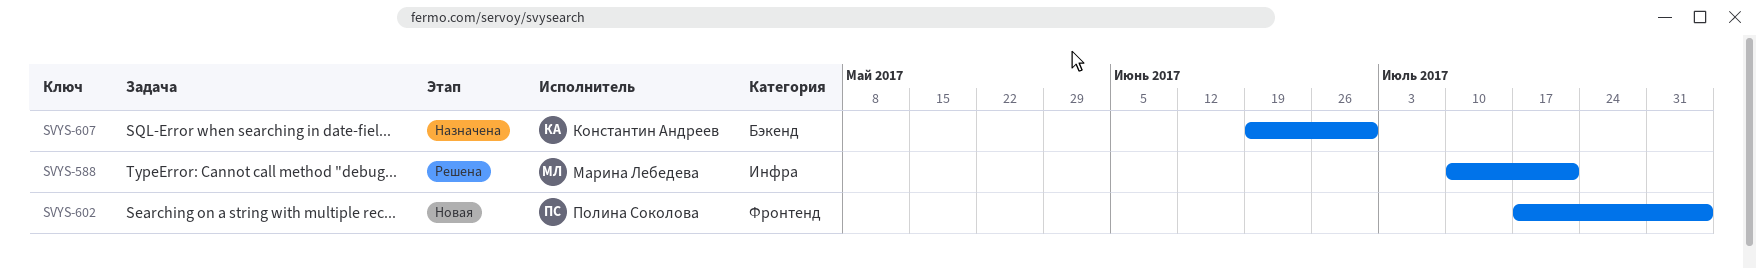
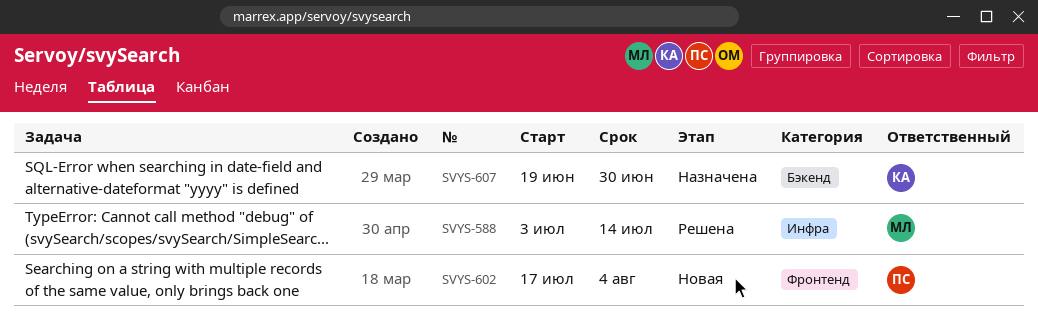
SVYS-588, start: Jul 10 -> Jul 3
SVYS-588, due: Jul 21 -> Jul 14

